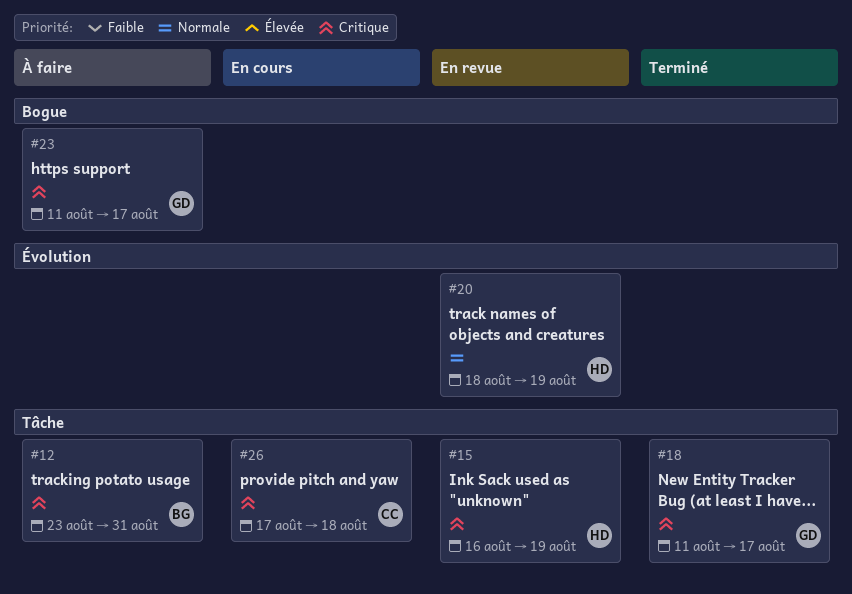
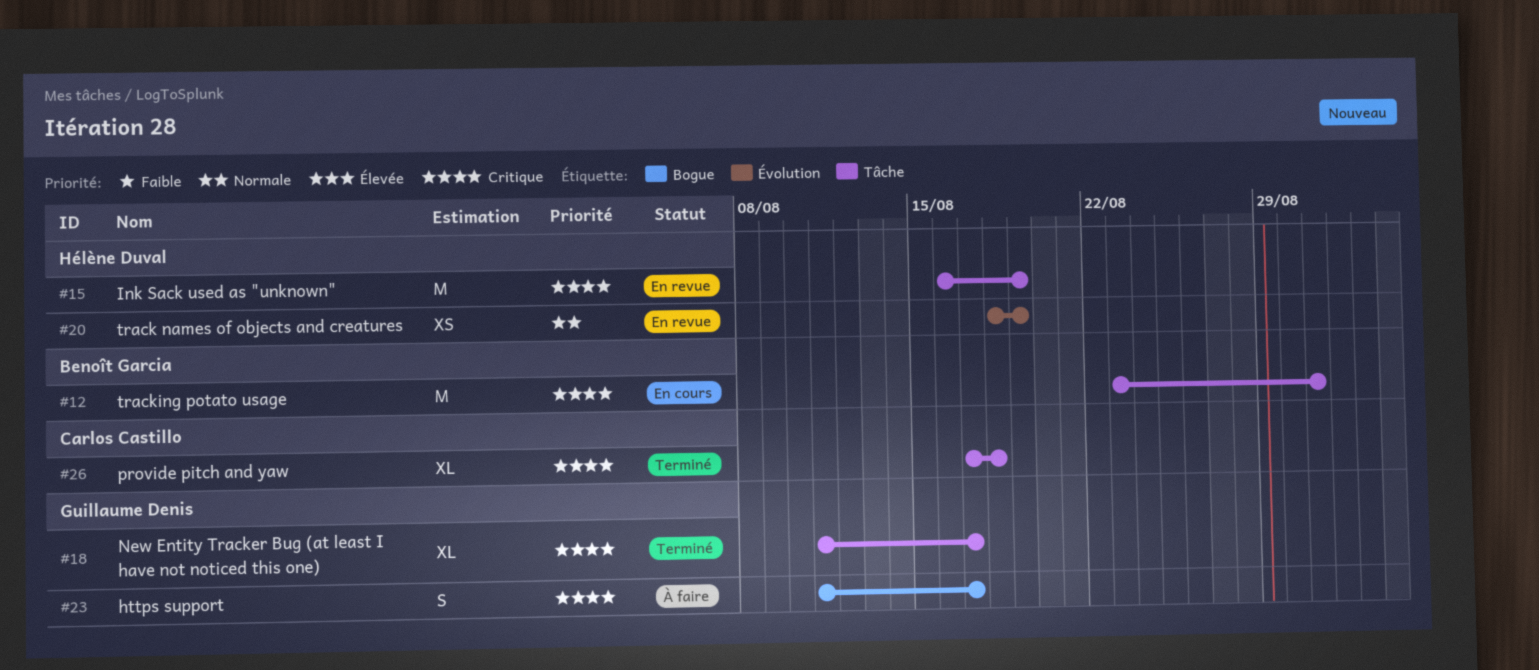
#12, status: À faire -> En cours
#26, status: En cours -> Terminé

